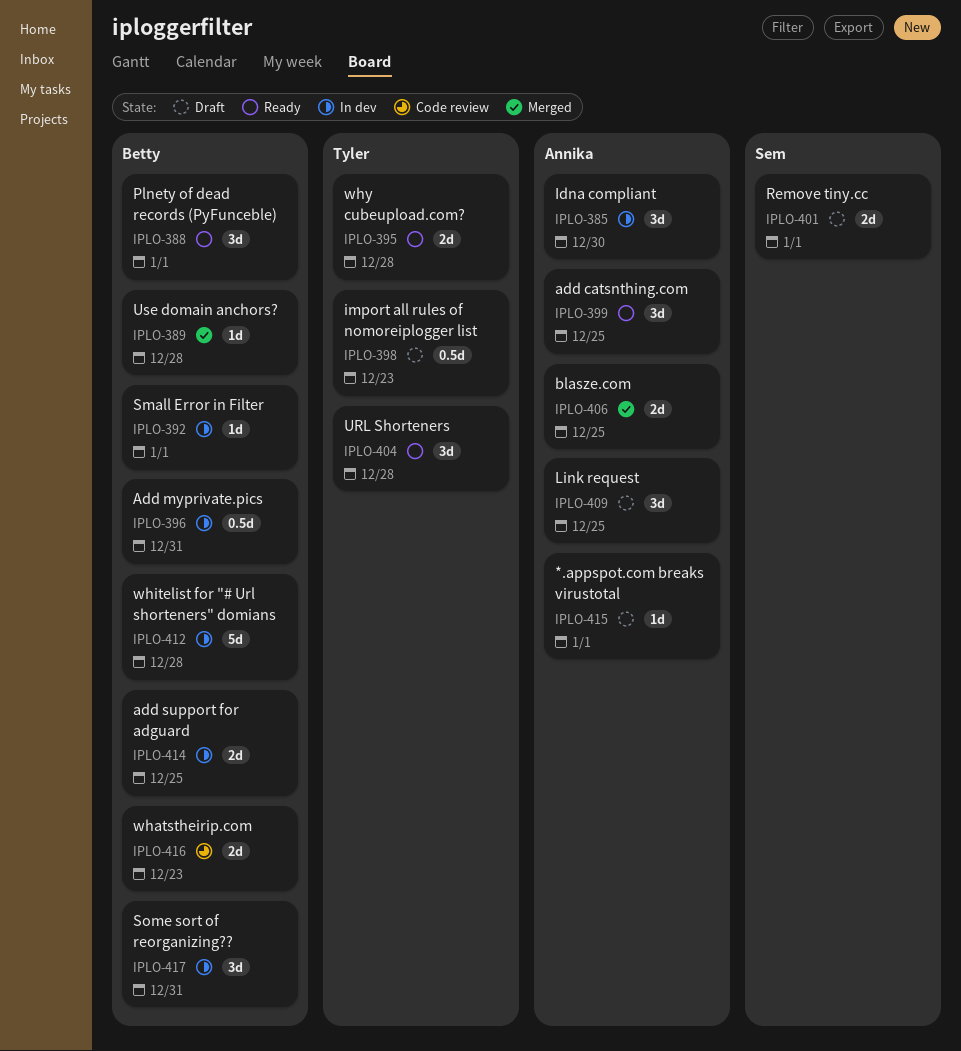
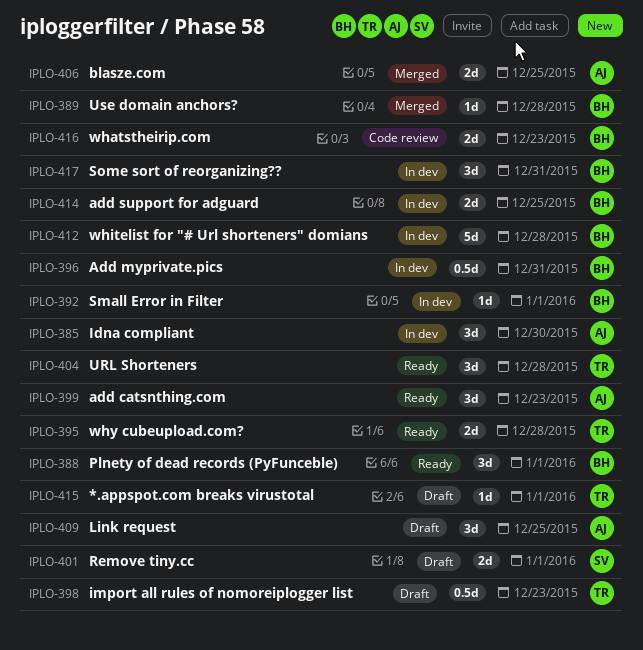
IPLO-399, due: Dec 25 -> Dec 23
IPLO-415, owner: Annika -> Tyler

